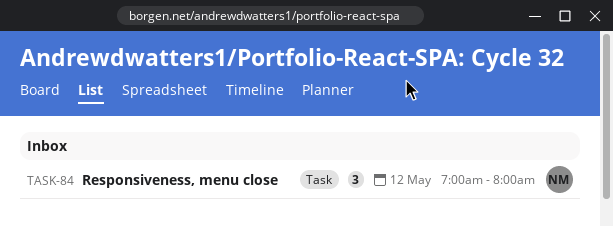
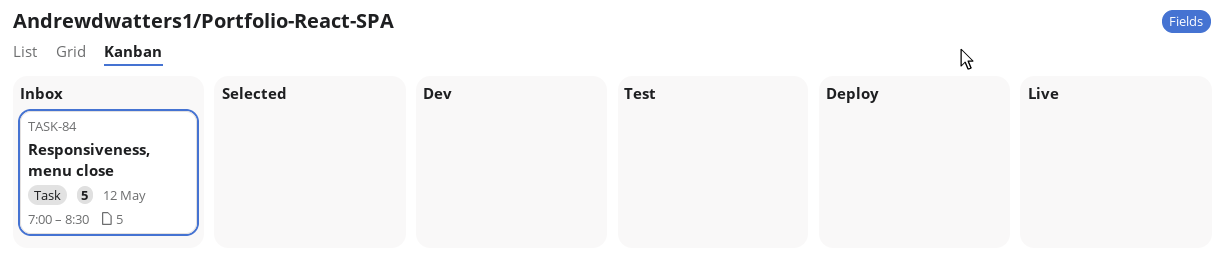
TASK-84, estimate: 3 -> 5
TASK-84, ends: 08:00 -> 08:30

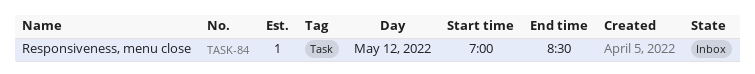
TASK-84, estimate: 5 -> 1

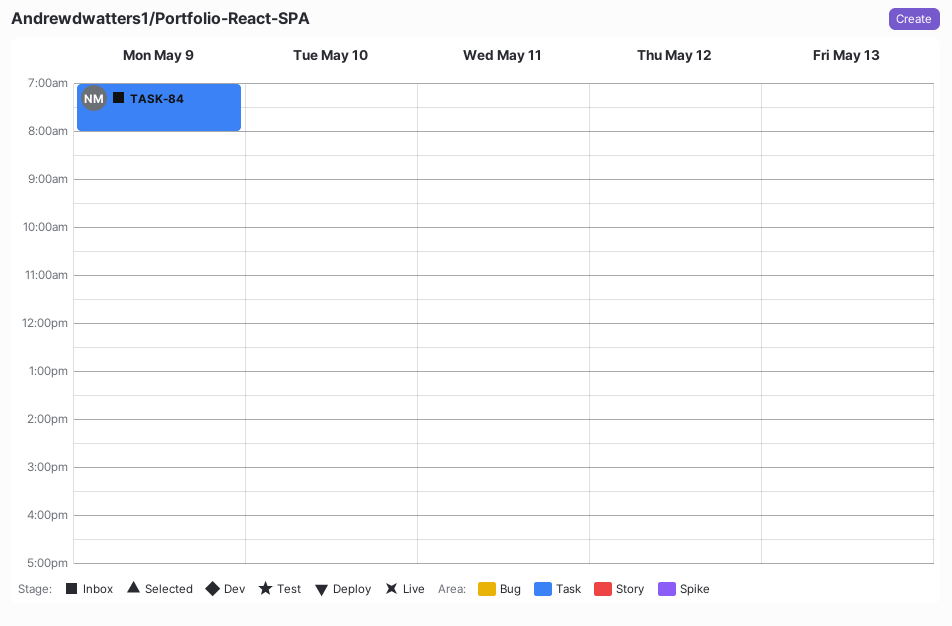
TASK-84, day: May 12 -> May 9
TASK-84, ends: 08:30 -> 08:00

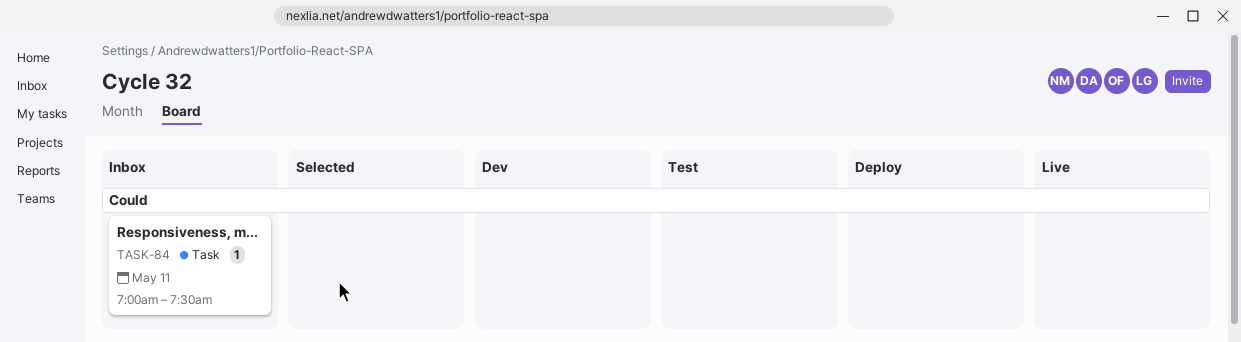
TASK-84, day: May 9 -> May 11
TASK-84, ends: 08:00 -> 07:30

